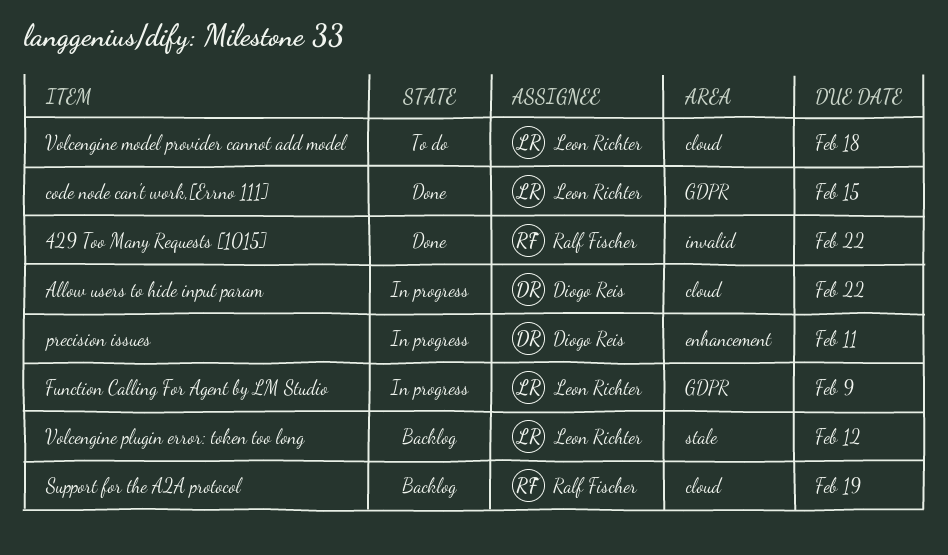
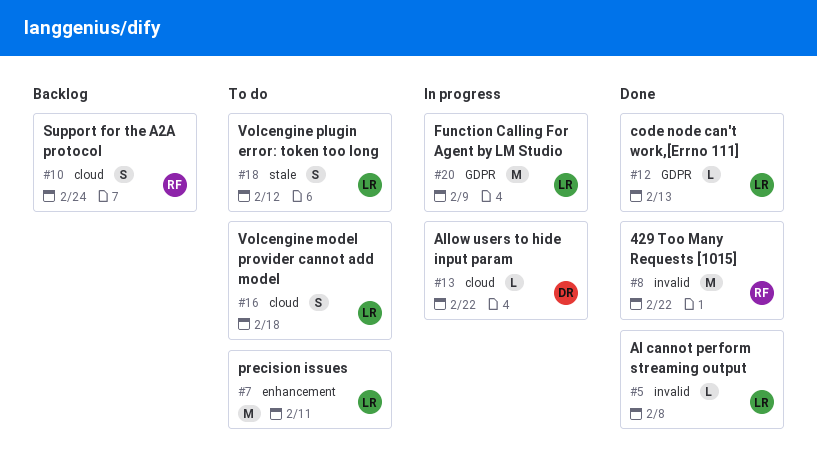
AI cannot perform streaming output: none -> present
code node can't work,[Errno 111], due: Feb 15 -> Feb 13
precision issues, status: In progress -> To do
precision issues, owner: Diogo Reis -> Leon Richter
Support for the A2A protocol, due: Feb 19 -> Feb 24
Volcengine plugin error: token too long, status: Backlog -> To do

